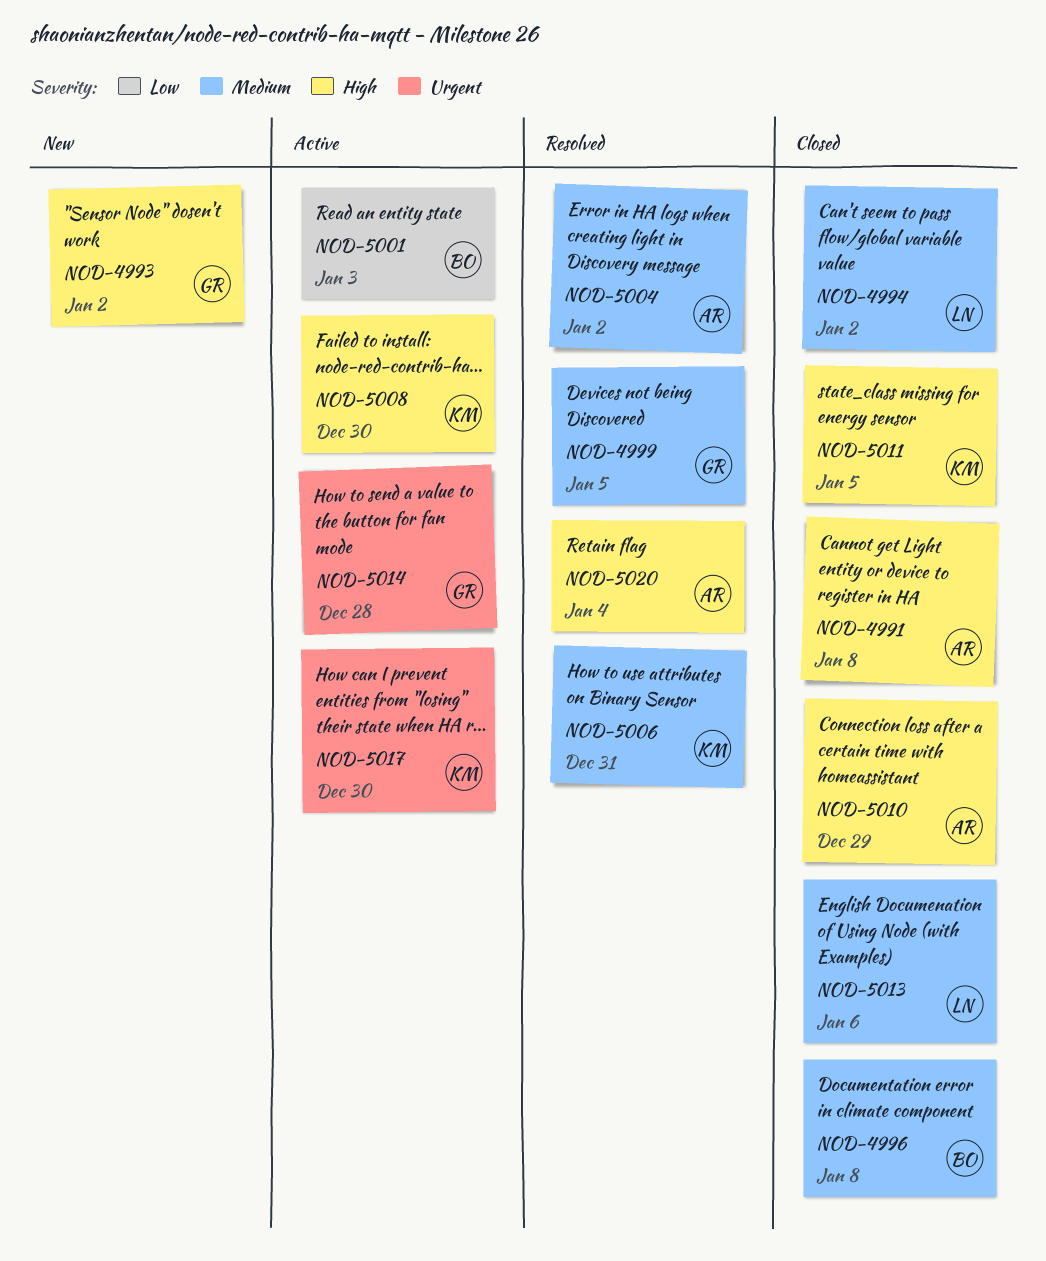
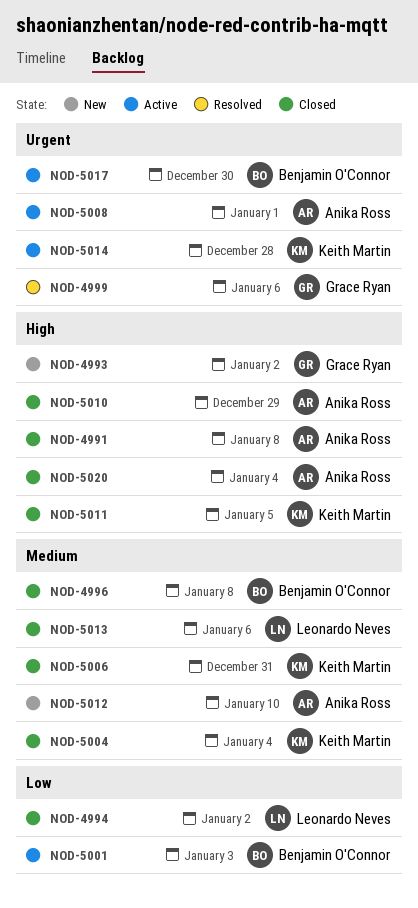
NOD-4994, priority: Medium -> Low
NOD-4999, priority: Medium -> Urgent
NOD-4999, due: Jan 5 -> Jan 6
NOD-5004, status: Resolved -> Closed
NOD-5004, owner: Anika Ross -> Keith Martin
NOD-5004, due: Jan 2 -> Jan 4
NOD-5006, status: Resolved -> Closed
NOD-5008, owner: Keith Martin -> Anika Ross
NOD-5008, priority: High -> Urgent
NOD-5008, due: Dec 30 -> Jan 1
NOD-5012: none -> present
NOD-5014, owner: Grace Ryan -> Keith Martin
NOD-5017, owner: Keith Martin -> Benjamin O'Connor
NOD-5020, status: Resolved -> Closed

